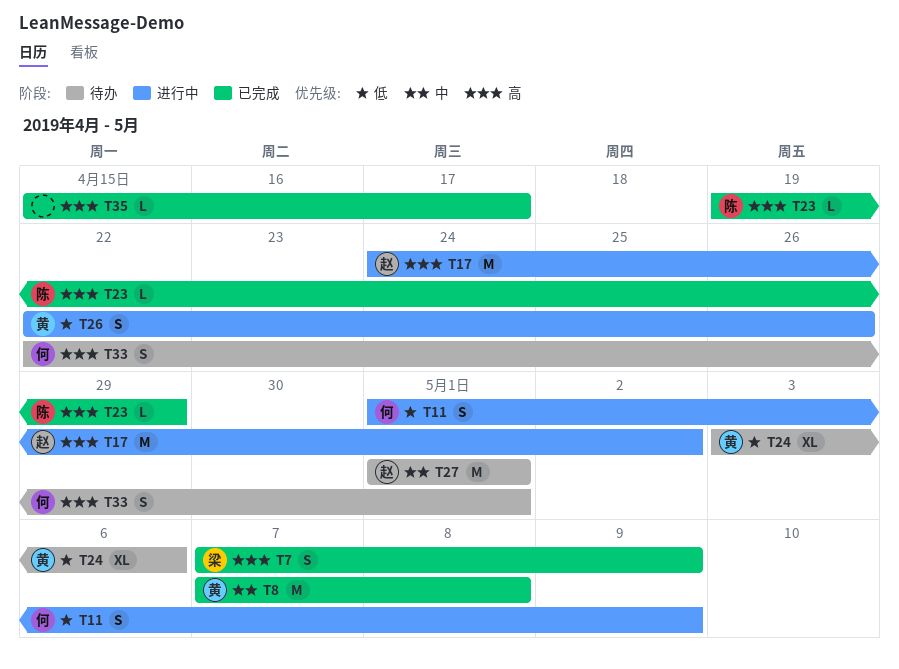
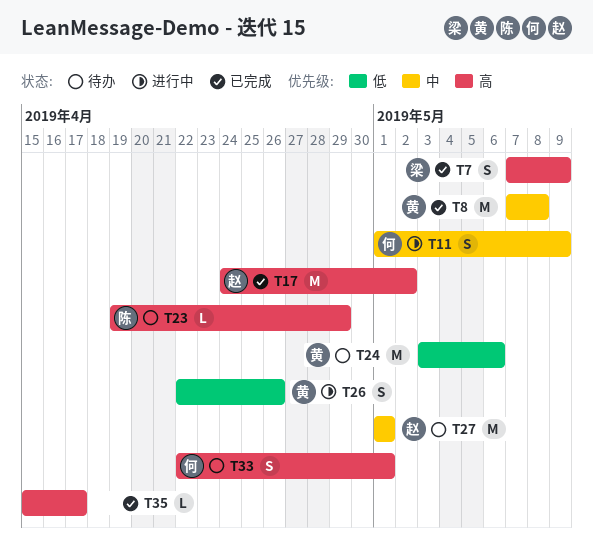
T11, priority: 低 -> 中
T17, status: 进行中 -> 已完成
T23, status: 已完成 -> 待办
T24, estimate: XL -> M

